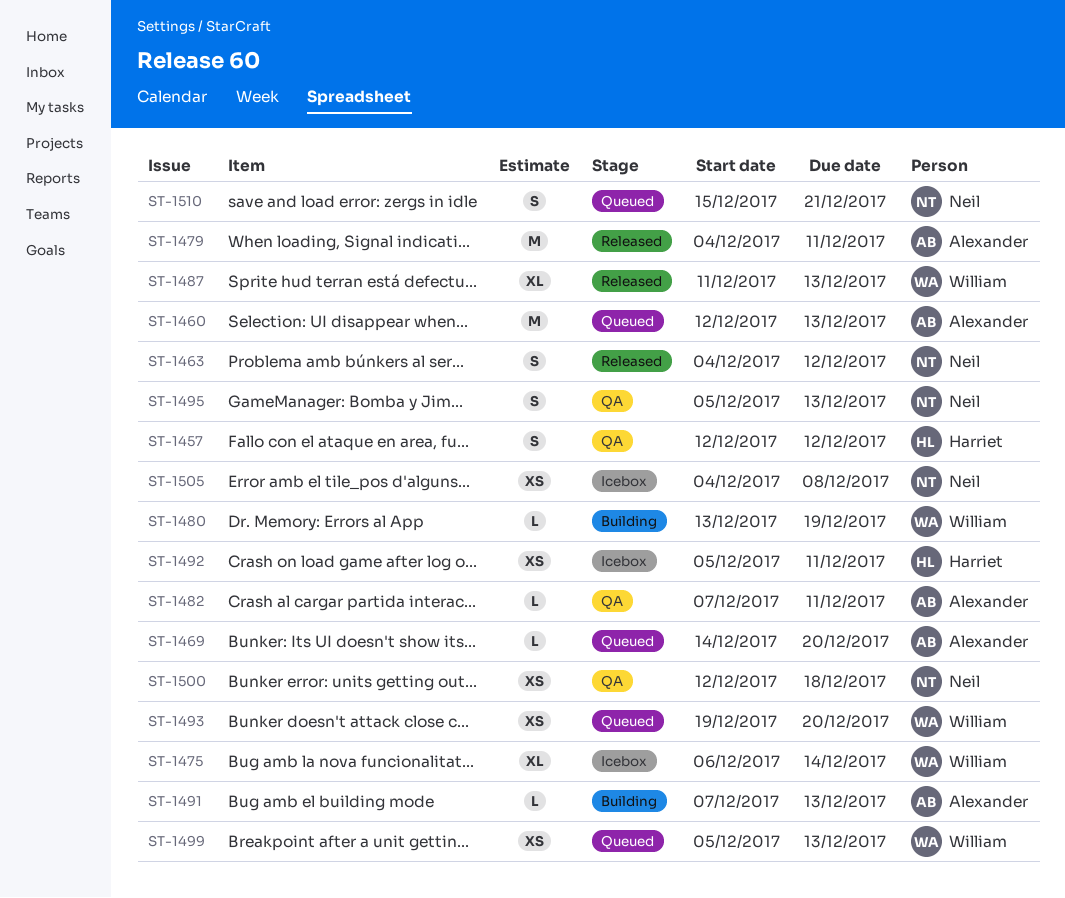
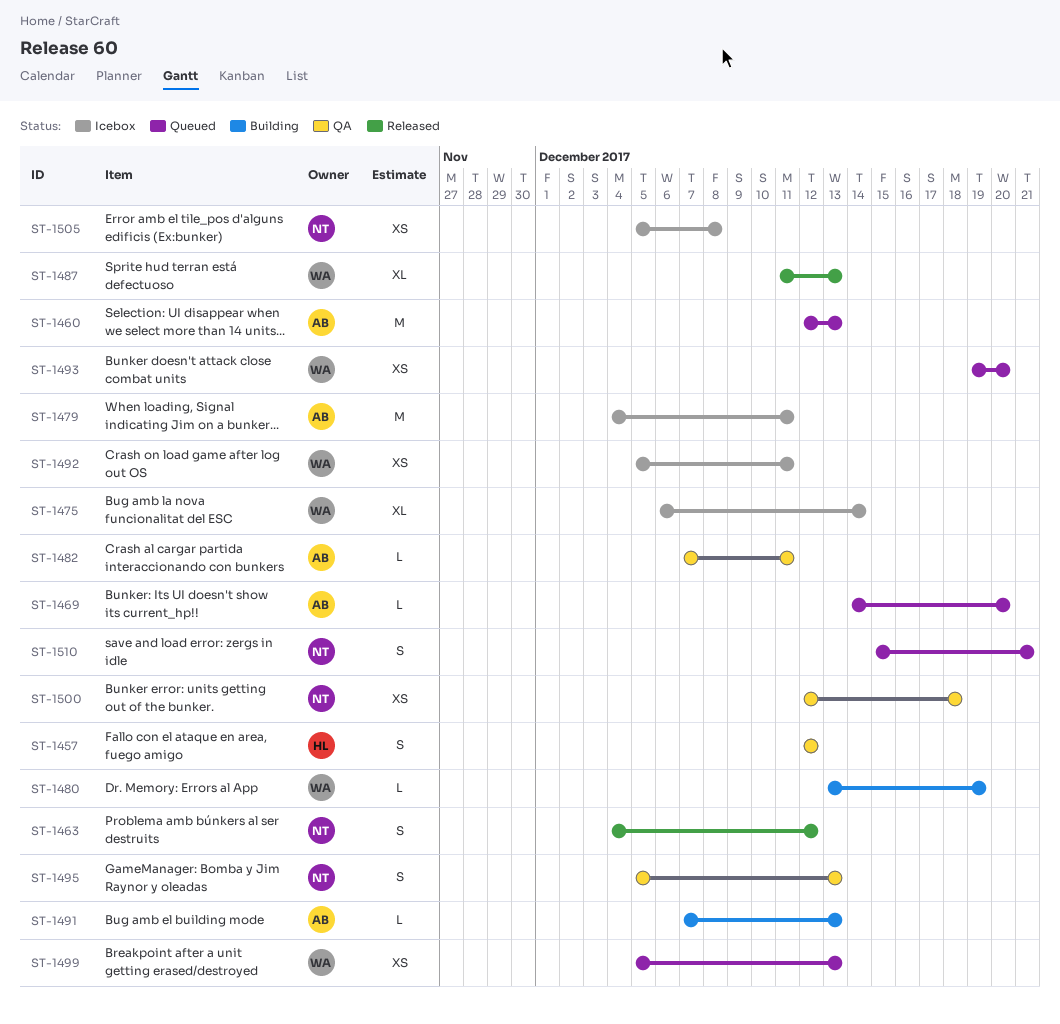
ST-1479, status: Released -> Icebox
ST-1492, owner: Harriet -> William
ST-1505, start: Dec 4 -> Dec 5

